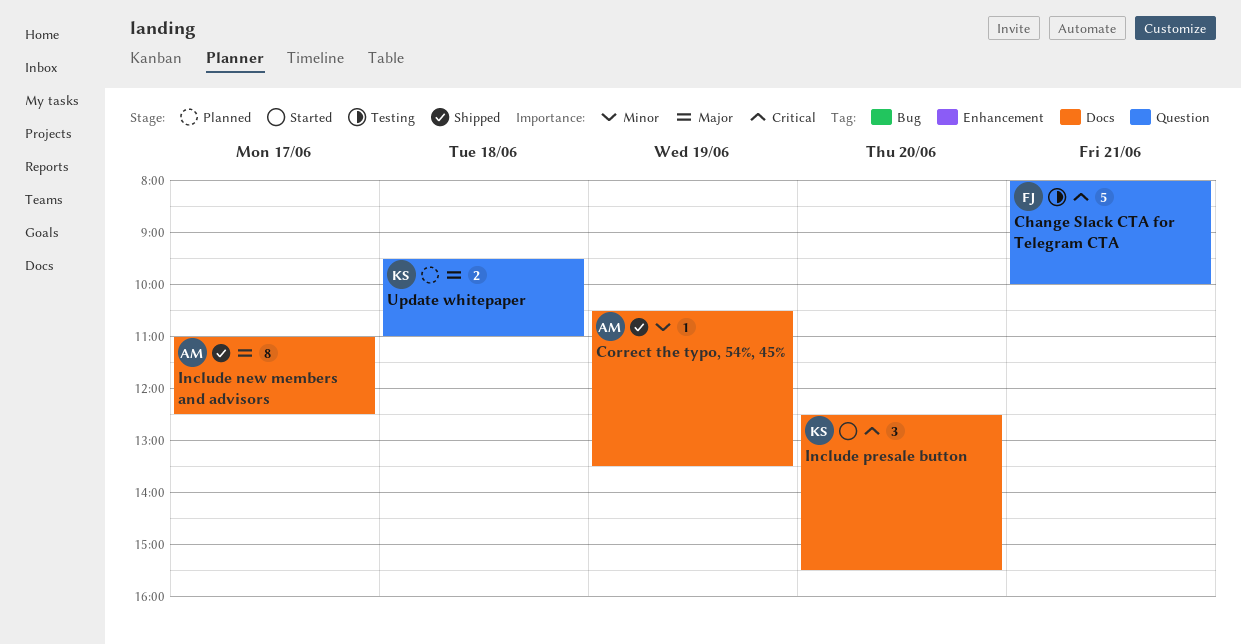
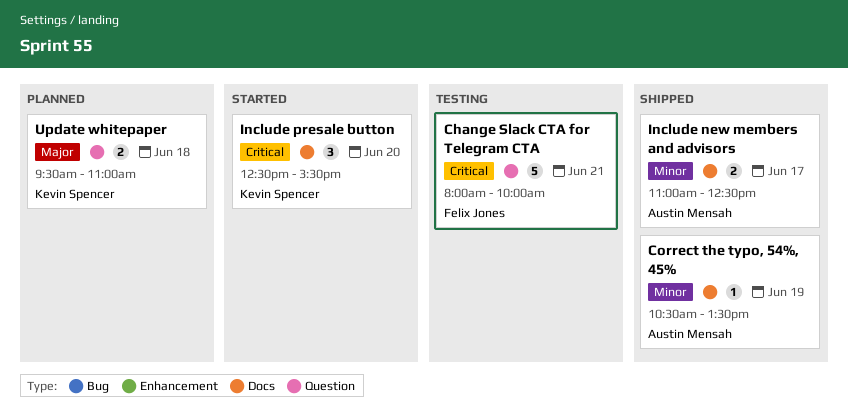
Include new members and advisors, priority: Major -> Minor
Include new members and advisors, estimate: 8 -> 2

